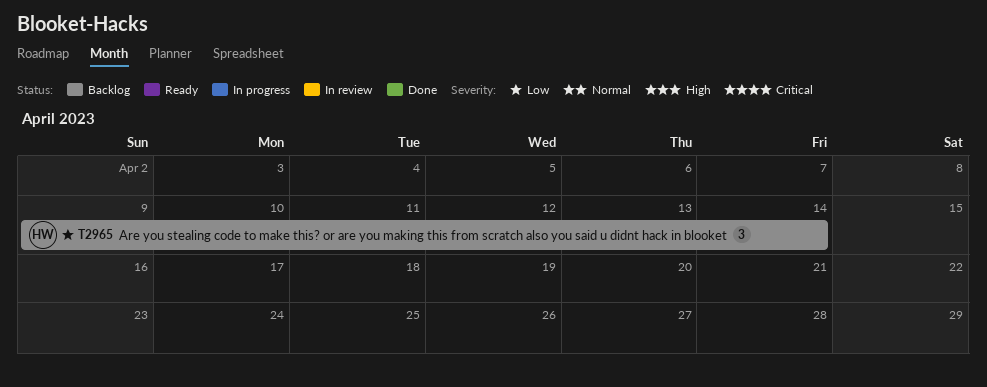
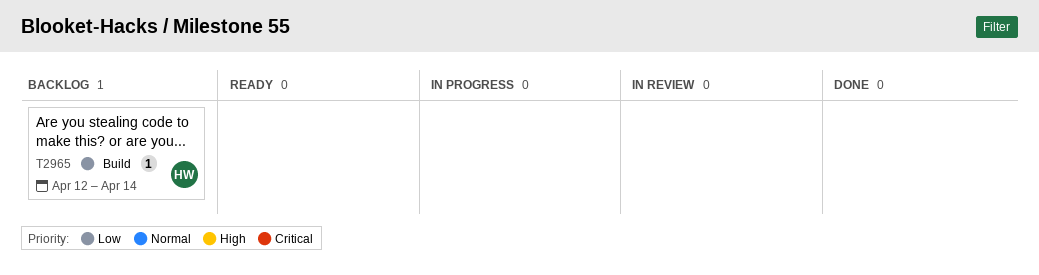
T2965, estimate: 3 -> 1
T2965, start: Apr 9 -> Apr 12

